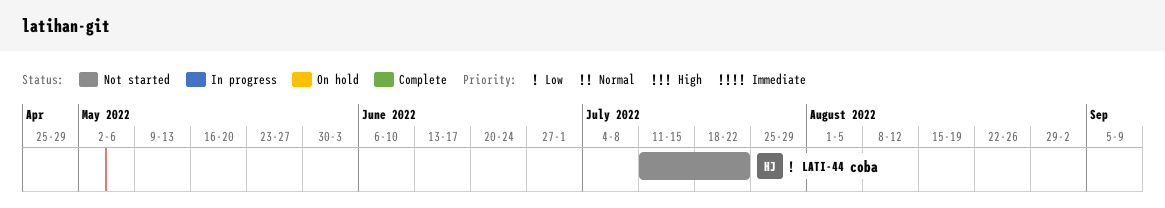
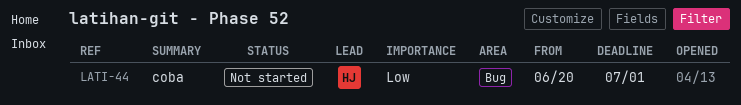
LATI-44, start: Jul 11 -> Jun 20
LATI-44, due: Jul 22 -> Jul 1

